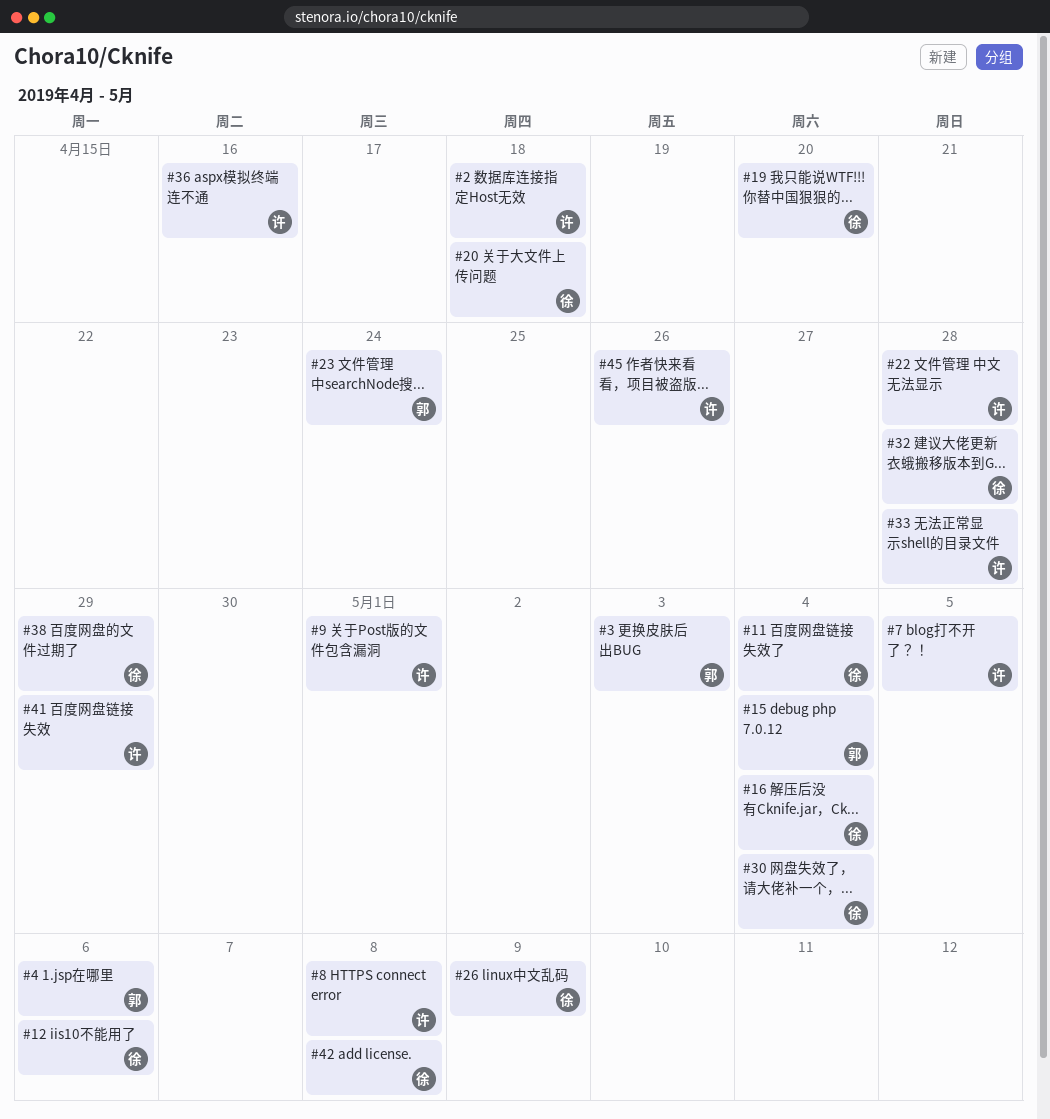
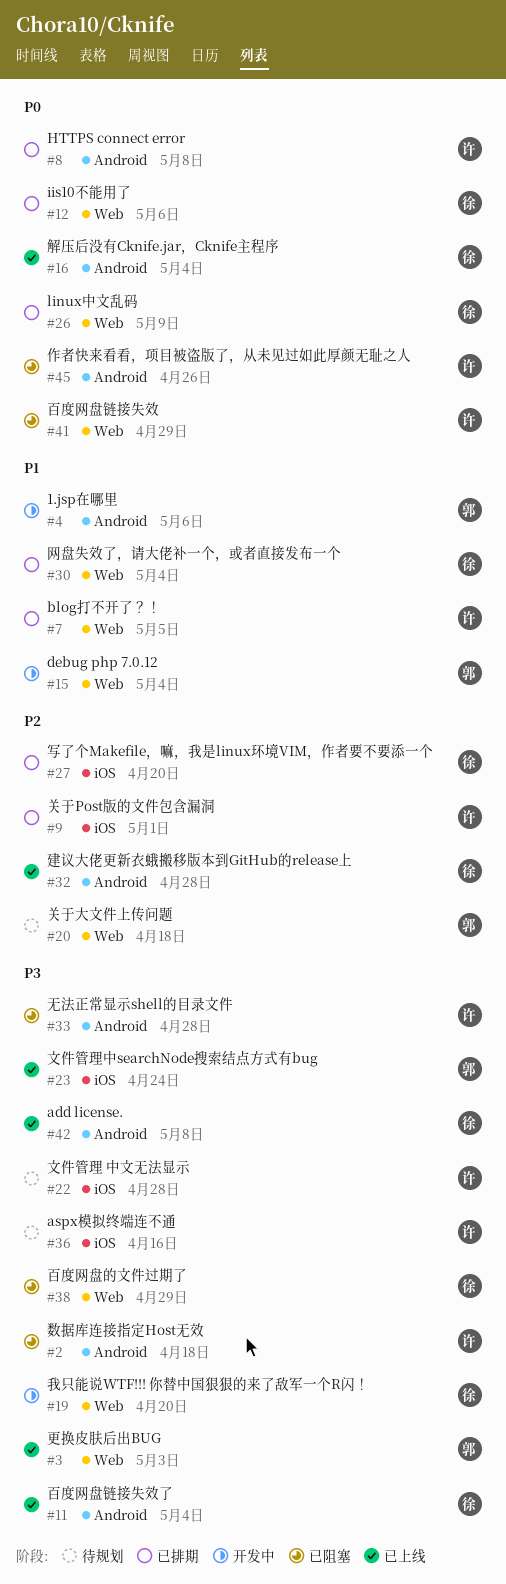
#20, owner: 徐 -> 郭
#27: none -> present

